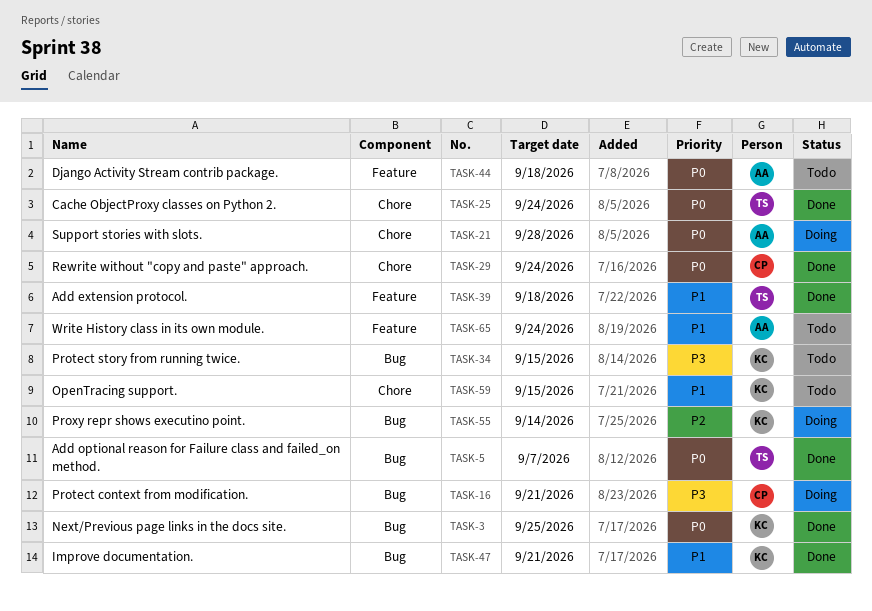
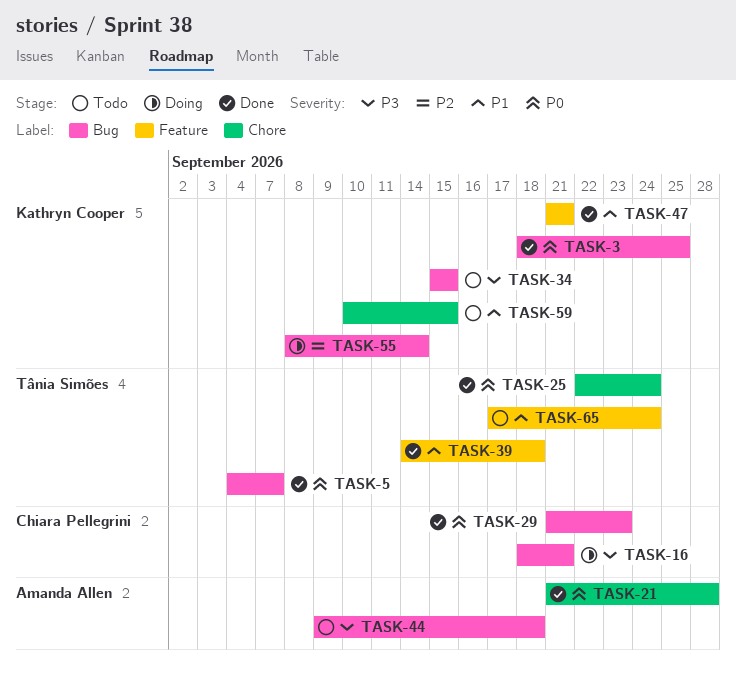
TASK-21, status: Doing -> Done
TASK-29, label: Chore -> Bug
TASK-29, due: Sep 24 -> Sep 23
TASK-44, priority: P0 -> P3
TASK-44, label: Feature -> Bug
TASK-47, label: Bug -> Feature
TASK-65, owner: Amanda Allen -> Tânia Simões

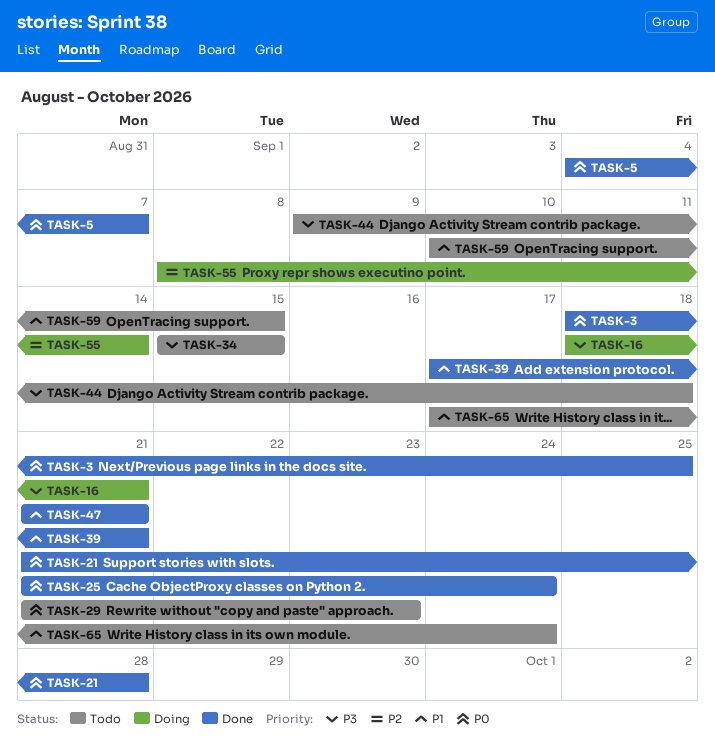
TASK-25, start: Sep 22 -> Sep 21
TASK-29, status: Done -> Todo
TASK-39, start: Sep 14 -> Sep 17
TASK-39, due: Sep 18 -> Sep 21

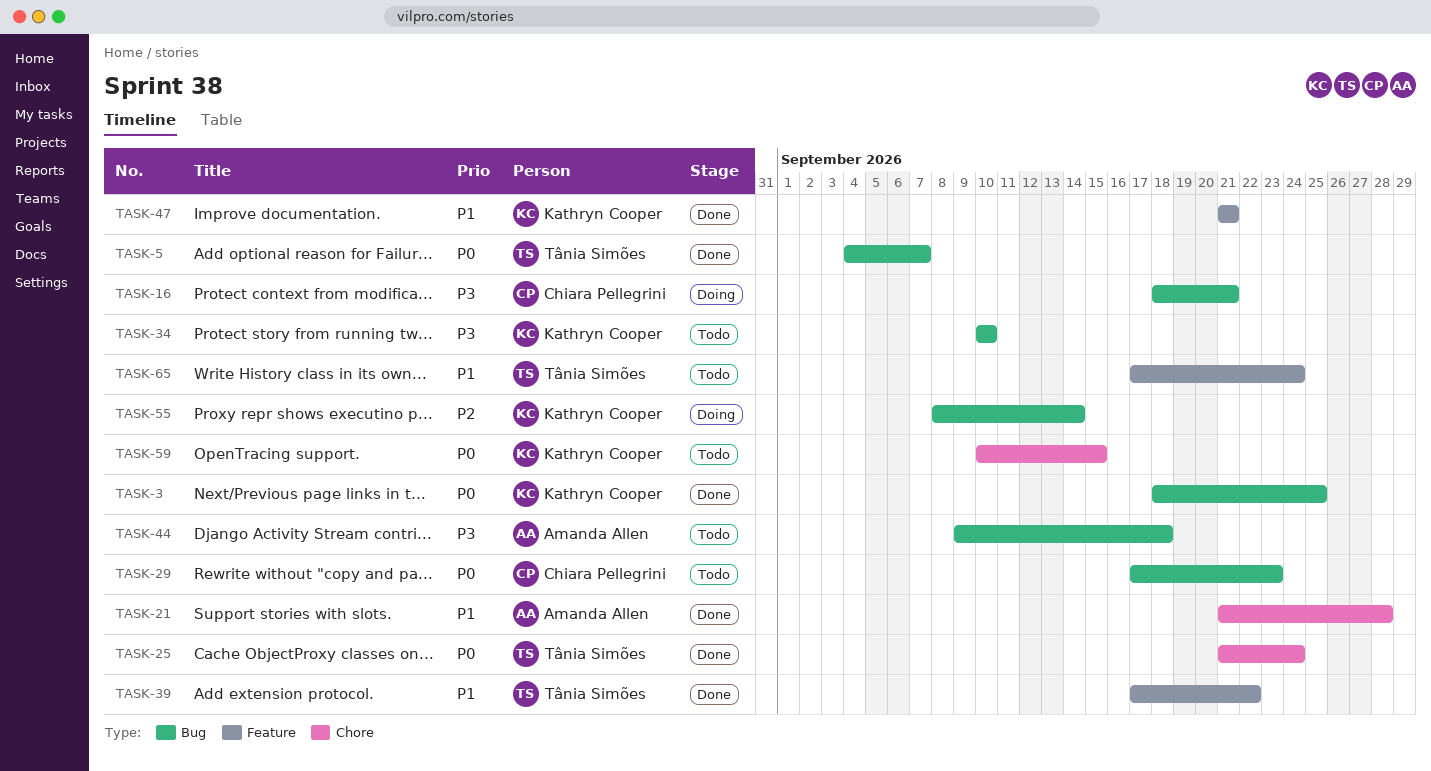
TASK-21, priority: P0 -> P1
TASK-29, start: Sep 21 -> Sep 17
TASK-34, start: Sep 15 -> Sep 10
TASK-34, due: Sep 15 -> Sep 10
TASK-39, due: Sep 21 -> Sep 22
TASK-59, priority: P1 -> P0

